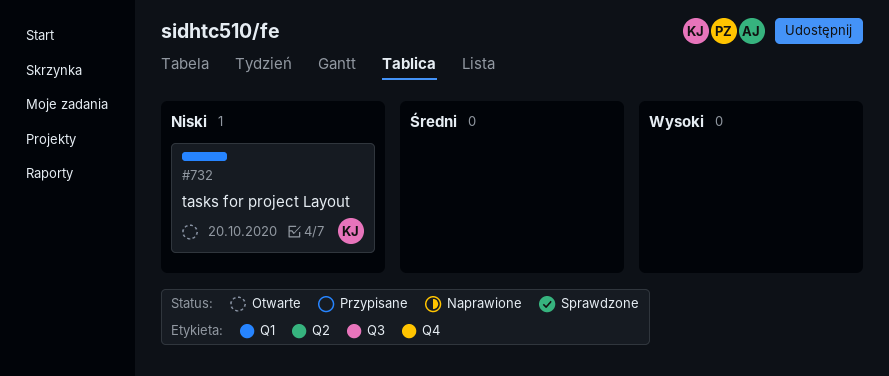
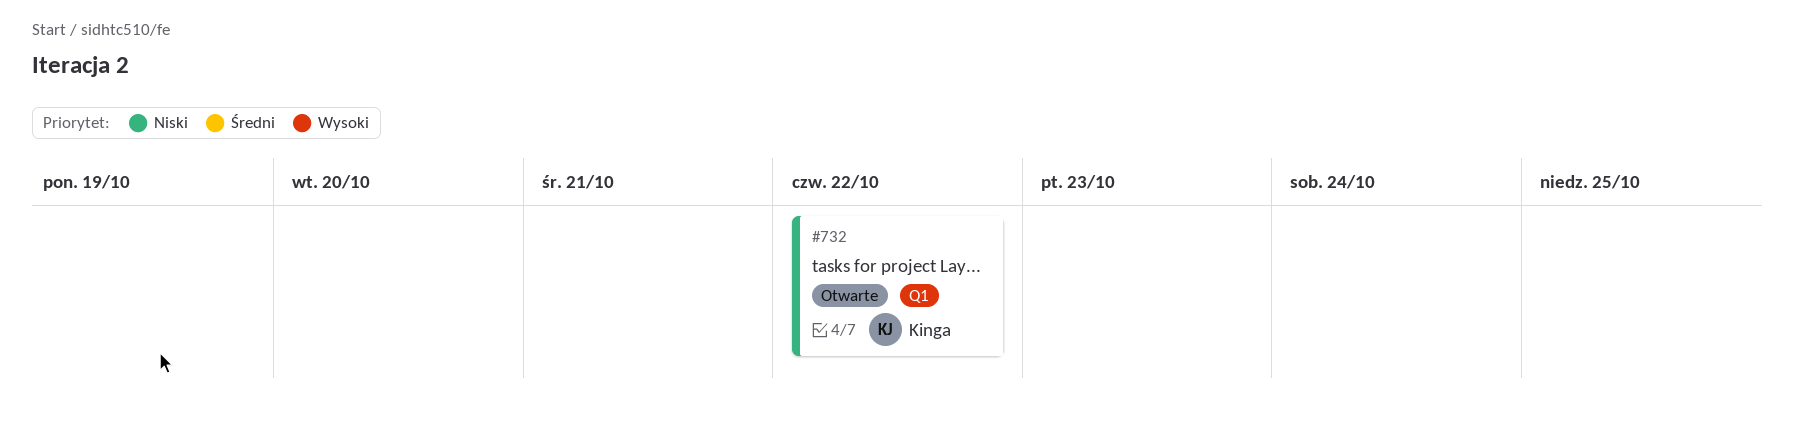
#732, due: Oct 20 -> Oct 22

